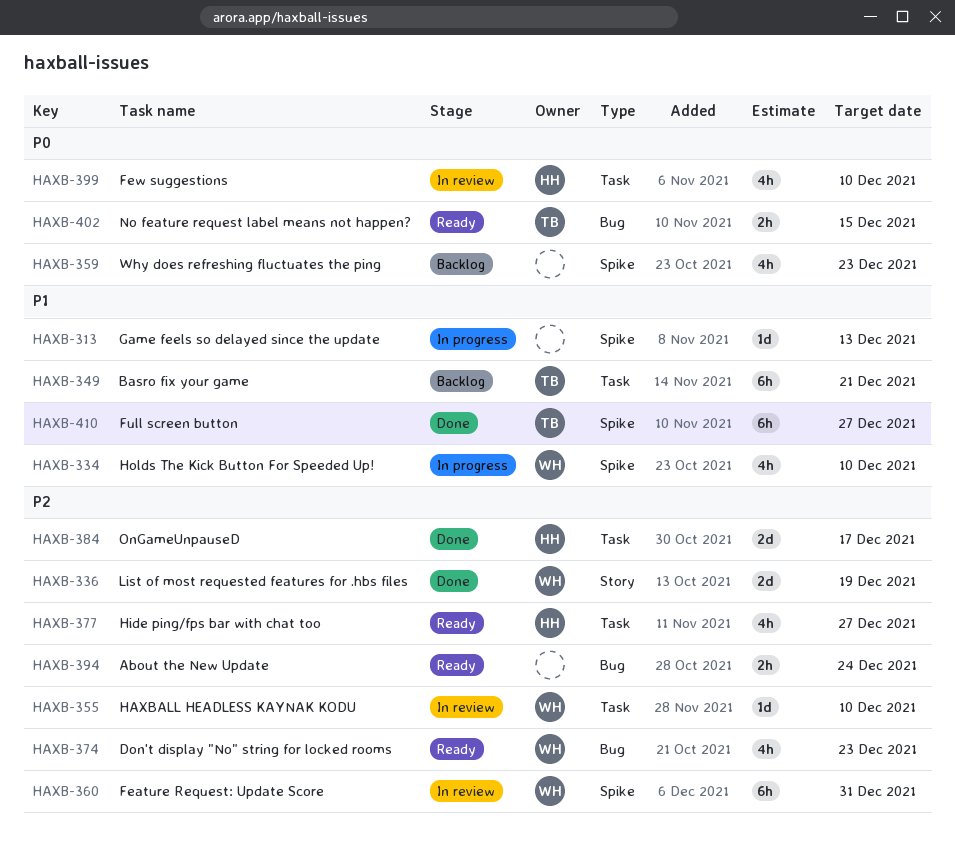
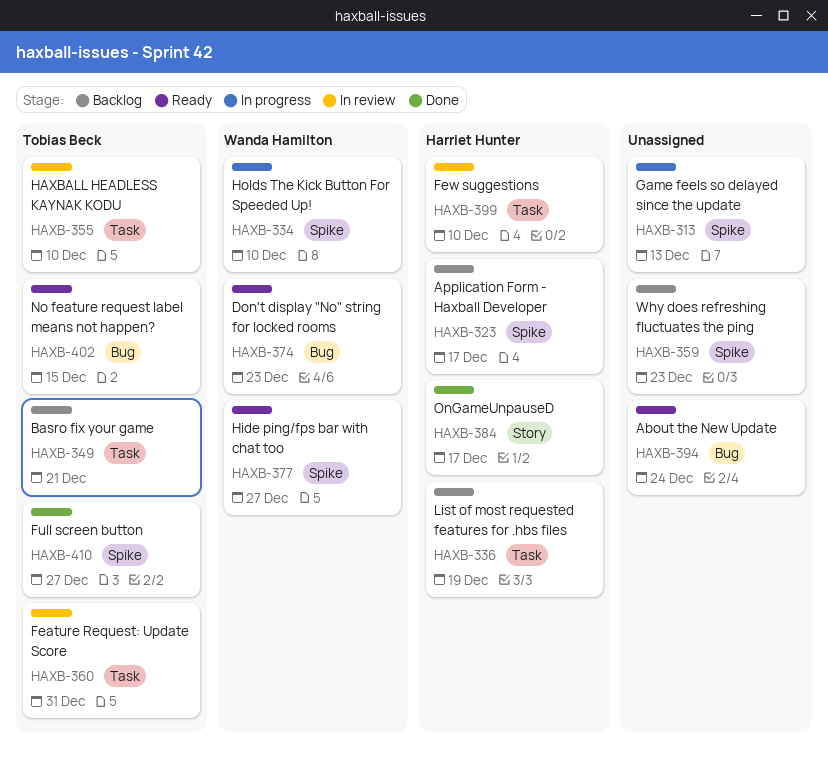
HAXB-323: none -> present
HAXB-336, status: Done -> Backlog
HAXB-336, owner: Wanda Hamilton -> Harriet Hunter
HAXB-336, label: Story -> Task
HAXB-355, owner: Wanda Hamilton -> Tobias Beck
HAXB-360, owner: Wanda Hamilton -> Tobias Beck
HAXB-360, label: Spike -> Task
HAXB-377, owner: Harriet Hunter -> Wanda Hamilton
HAXB-377, label: Task -> Spike
HAXB-384, label: Task -> Story

